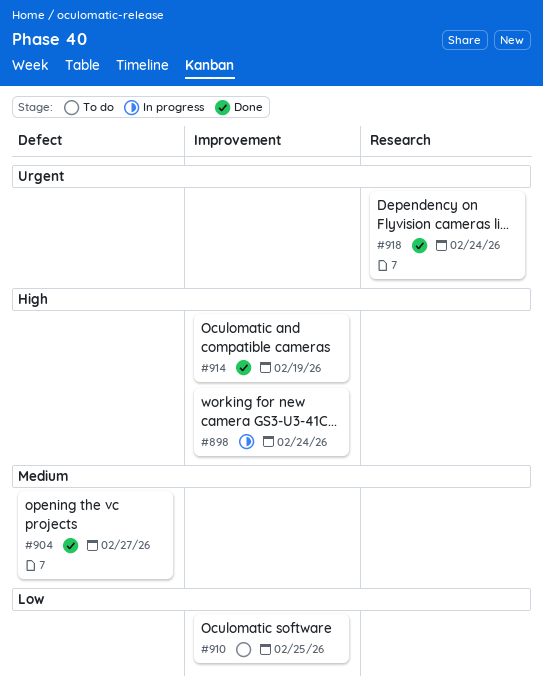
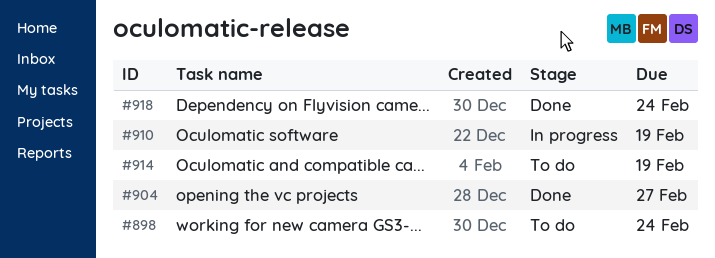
#898, status: In progress -> To do
#910, status: To do -> In progress
#910, due: Feb 25 -> Feb 19
#914, status: Done -> To do

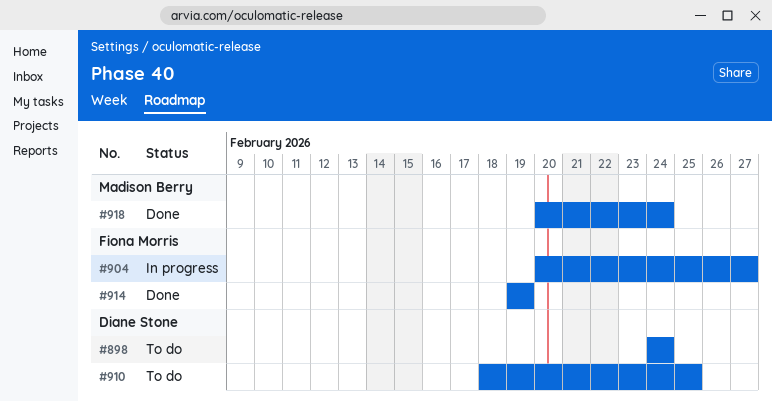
#904, status: Done -> In progress
#910, status: In progress -> To do
#910, due: Feb 19 -> Feb 25
#914, status: To do -> Done

